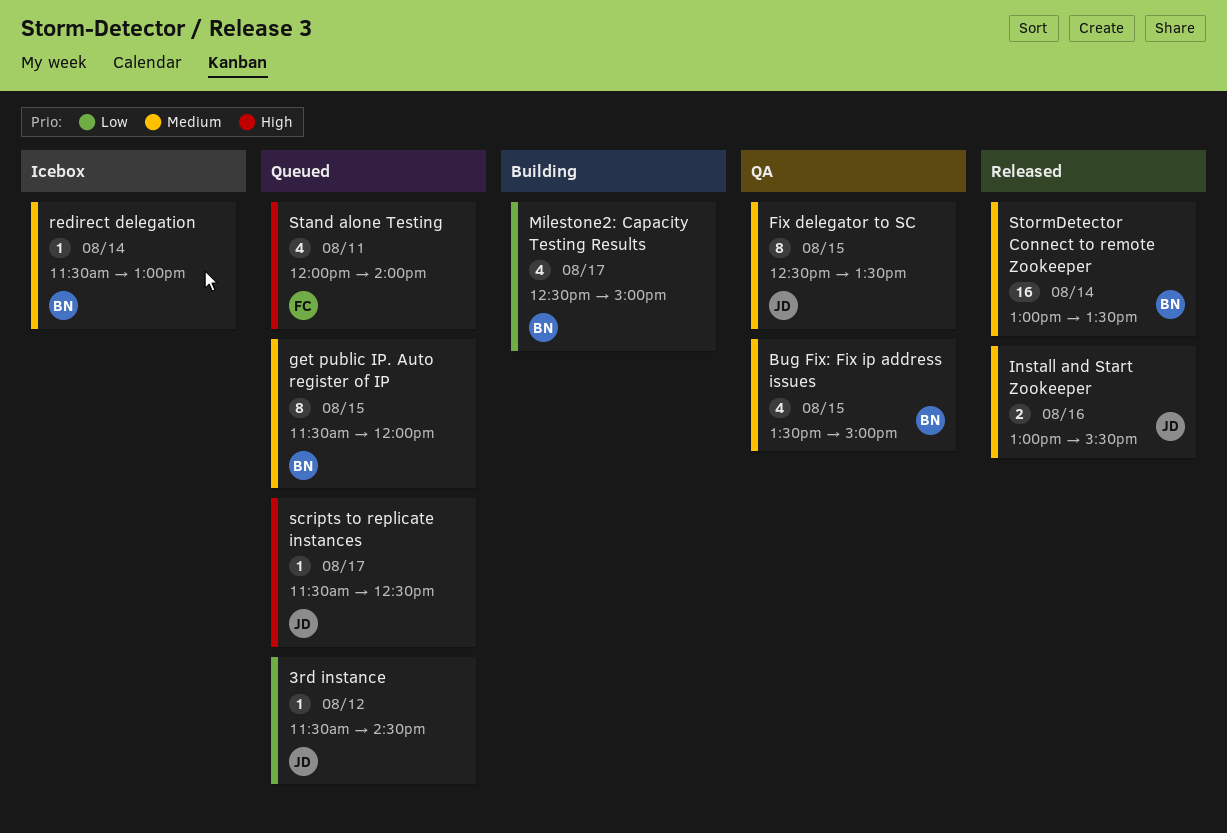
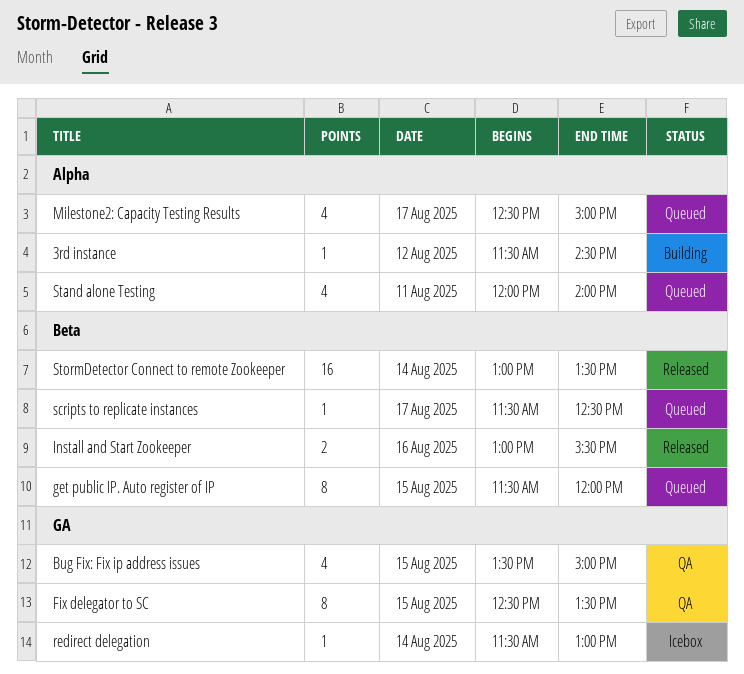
3rd instance, status: Queued -> Building
Milestone2: Capacity Testing Results, status: Building -> Queued

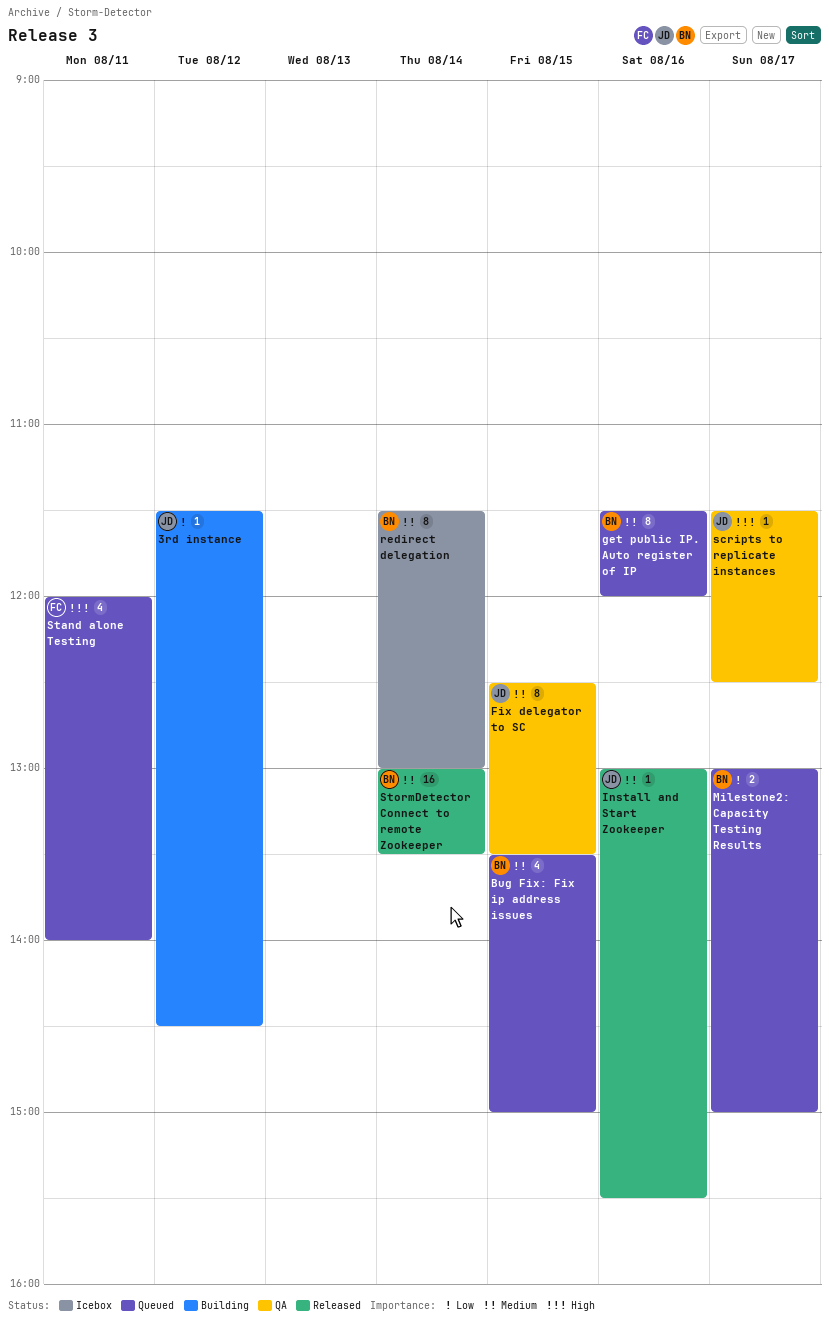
Bug Fix: Fix ip address issues, status: QA -> Queued
get public IP. Auto register of IP, day: Aug 15 -> Aug 16
Install and Start Zookeeper, estimate: 2 -> 1
Milestone2: Capacity Testing Results, estimate: 4 -> 2
Milestone2: Capacity Testing Results, begins: 12:30 -> 13:00
redirect delegation, estimate: 1 -> 8
scripts to replicate instances, status: Queued -> QA

